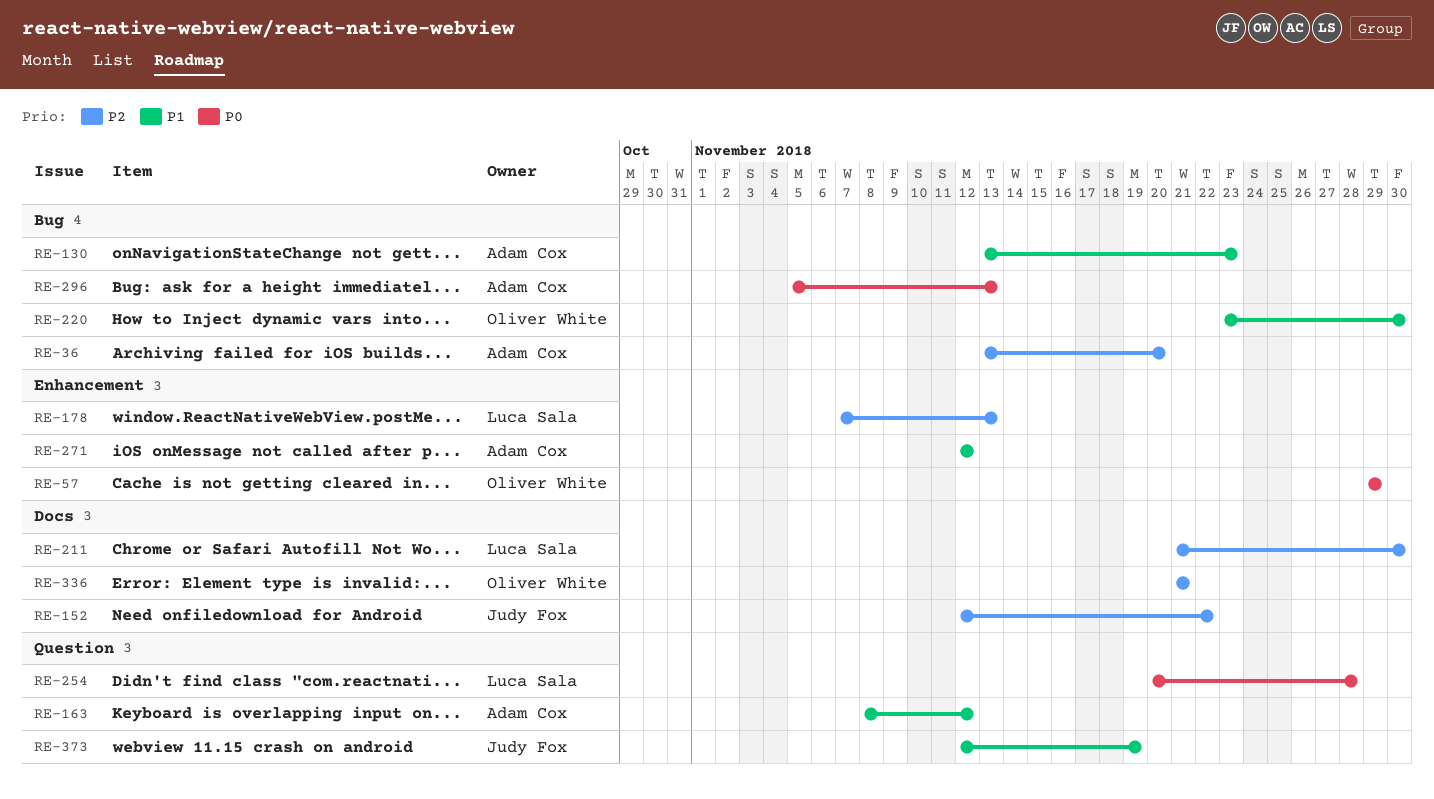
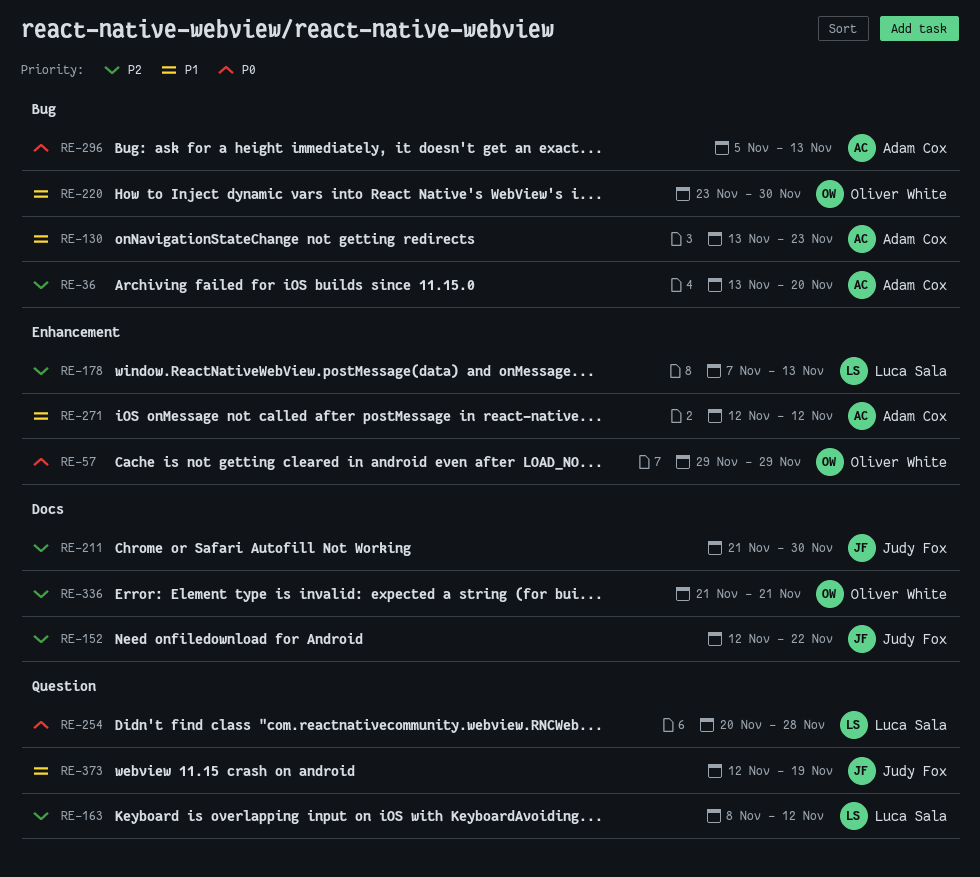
RE-163, owner: Adam Cox -> Luca Sala
RE-163, priority: P1 -> P2
RE-211, owner: Luca Sala -> Judy Fox

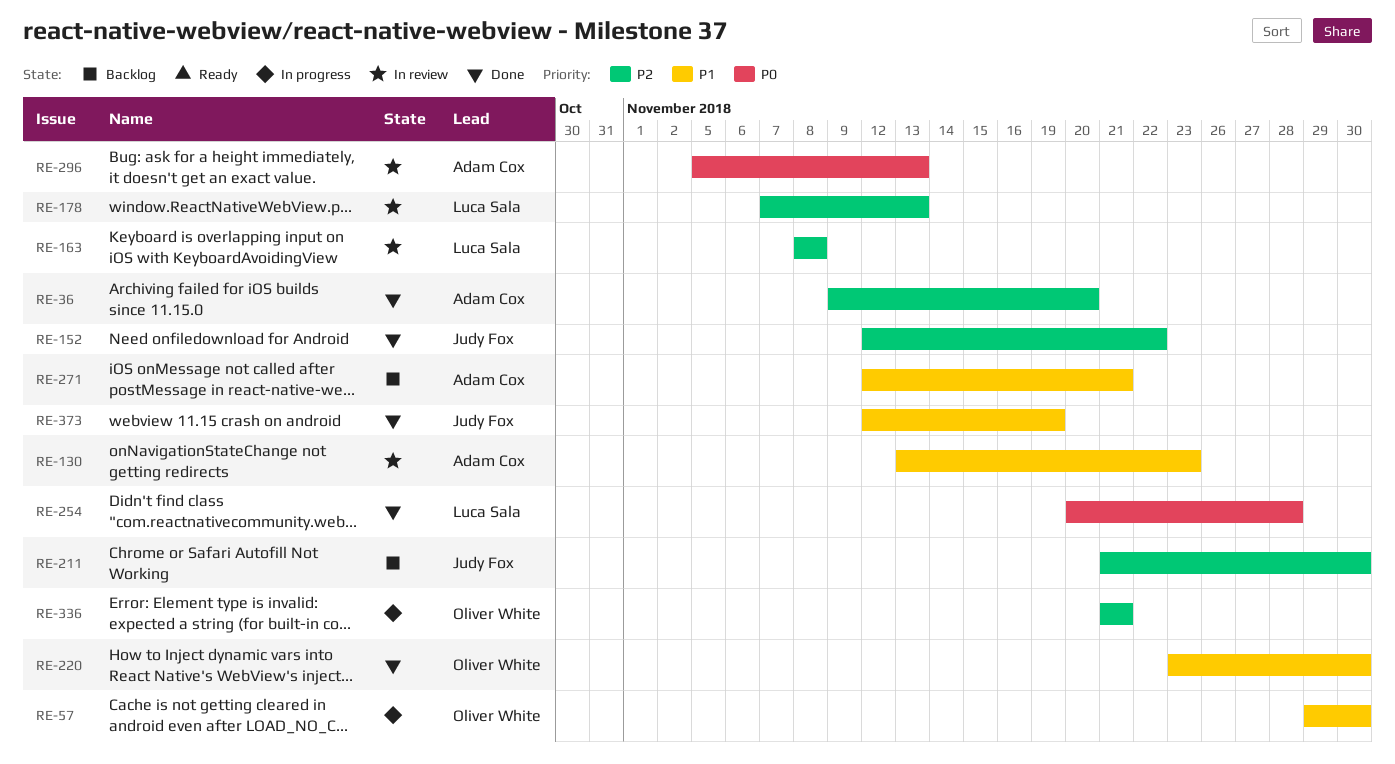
RE-36, start: Nov 13 -> Nov 9
RE-57, priority: P0 -> P1
RE-57, due: Nov 29 -> Nov 30
RE-163, due: Nov 12 -> Nov 8
RE-271, due: Nov 12 -> Nov 21

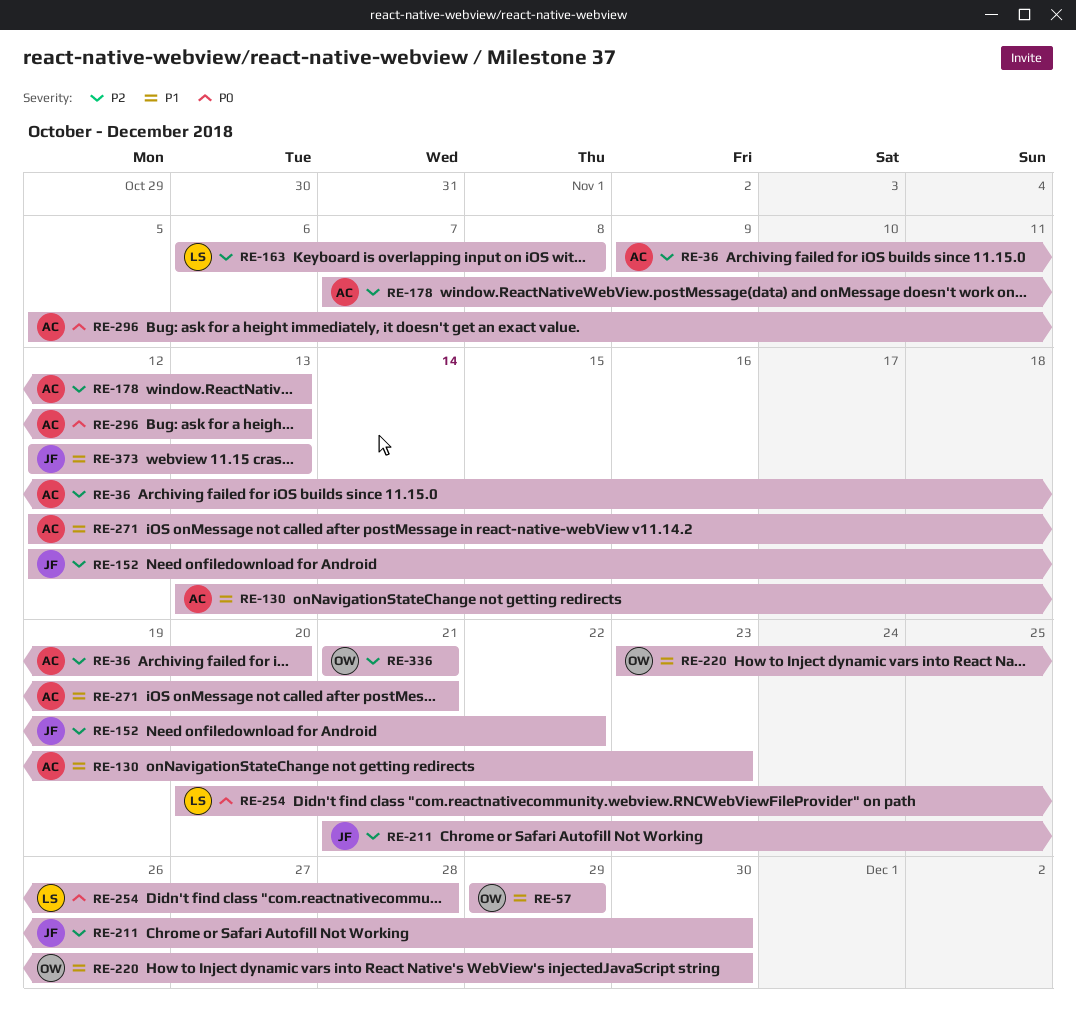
RE-57, due: Nov 30 -> Nov 29
RE-163, start: Nov 8 -> Nov 6
RE-178, owner: Luca Sala -> Adam Cox
RE-373, due: Nov 19 -> Nov 13

